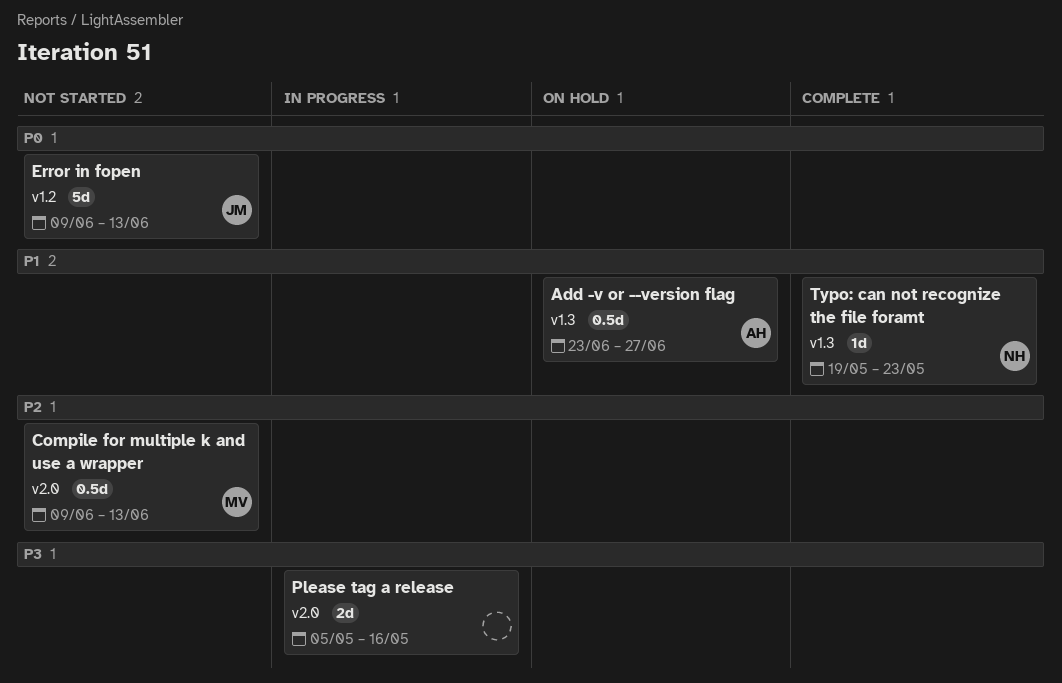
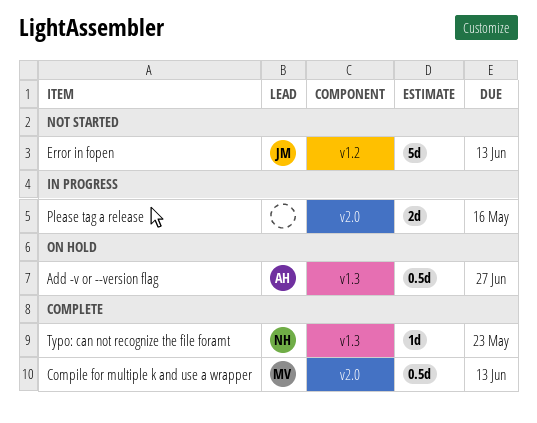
Compile for multiple k and use a wrapper, status: Not started -> Complete

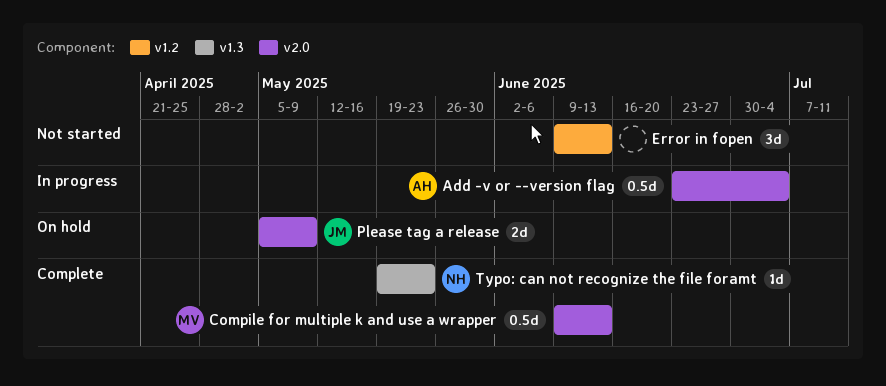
Add -v or --version flag, status: On hold -> In progress
Add -v or --version flag, label: v1.3 -> v2.0
Add -v or --version flag, due: Jun 27 -> Jul 4
Error in fopen, owner: JM -> none
Error in fopen, estimate: 5d -> 3d
Please tag a release, status: In progress -> On hold
Please tag a release, owner: none -> JM
Please tag a release, due: May 16 -> May 9

